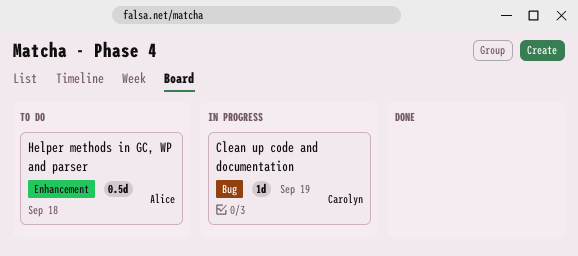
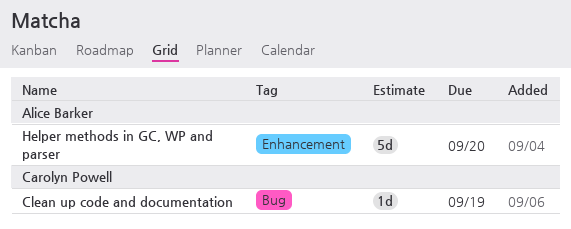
Helper methods in GC, WP and parser, estimate: 0.5d -> 5d
Helper methods in GC, WP and parser, due: Sep 18 -> Sep 20

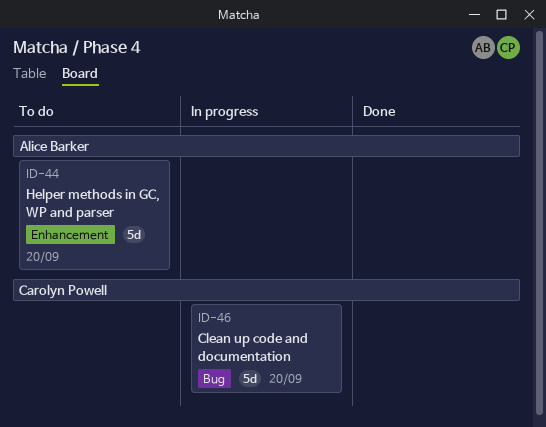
Clean up code and documentation, estimate: 1d -> 5d
Clean up code and documentation, due: Sep 19 -> Sep 20

